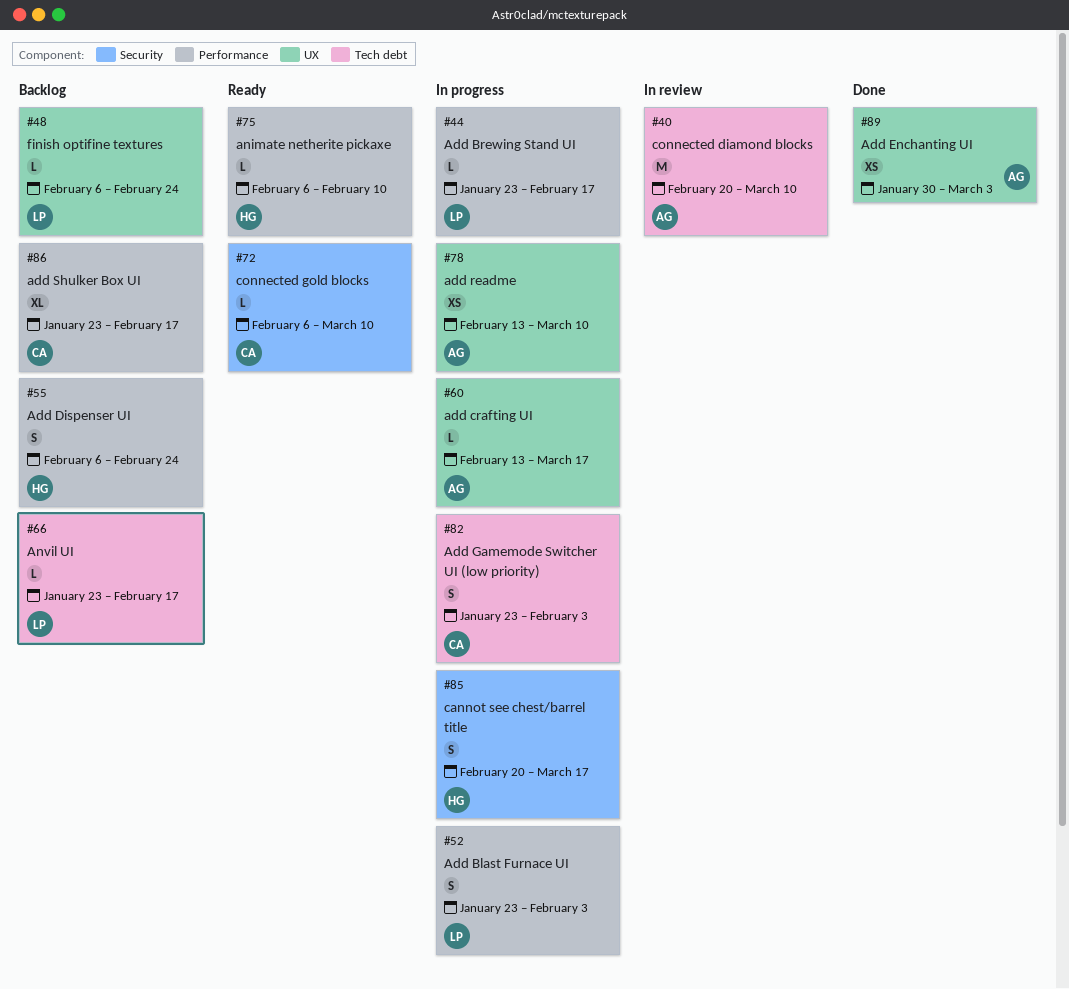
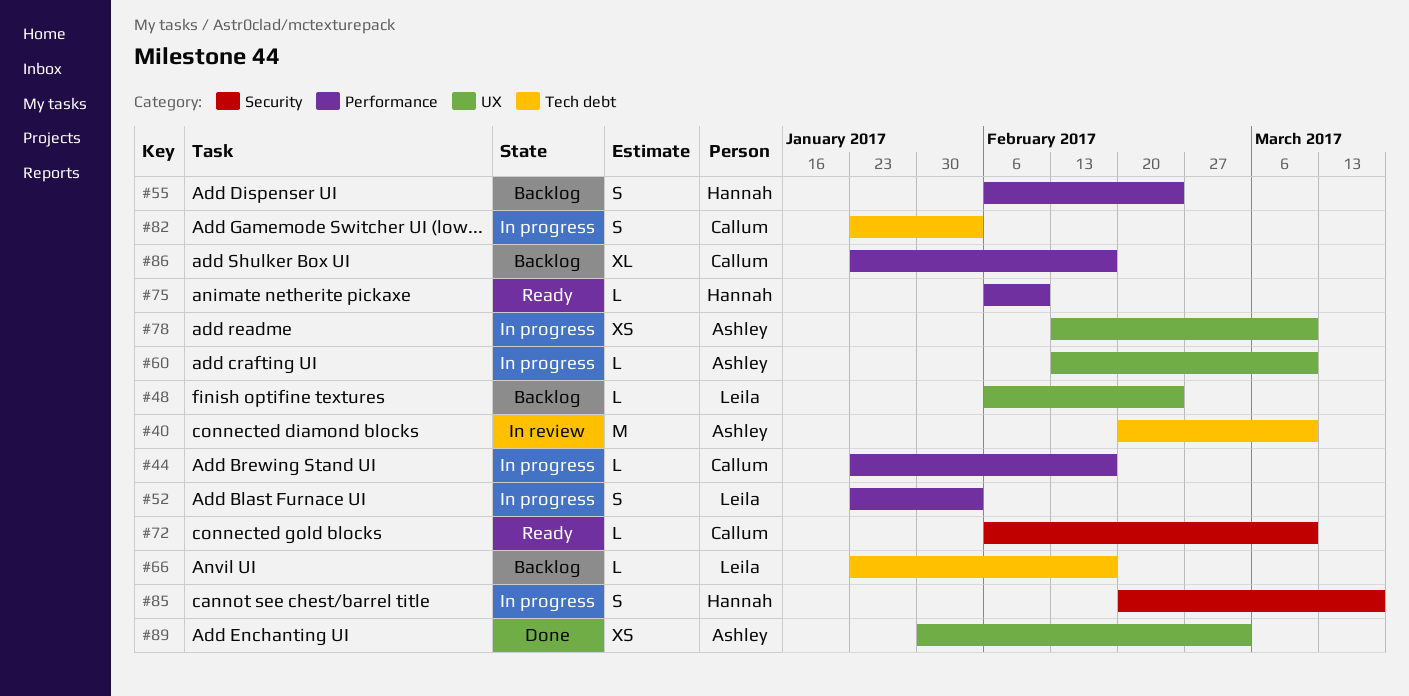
#44, owner: Leila -> Callum
#60, due: Mar 17 -> Mar 10

